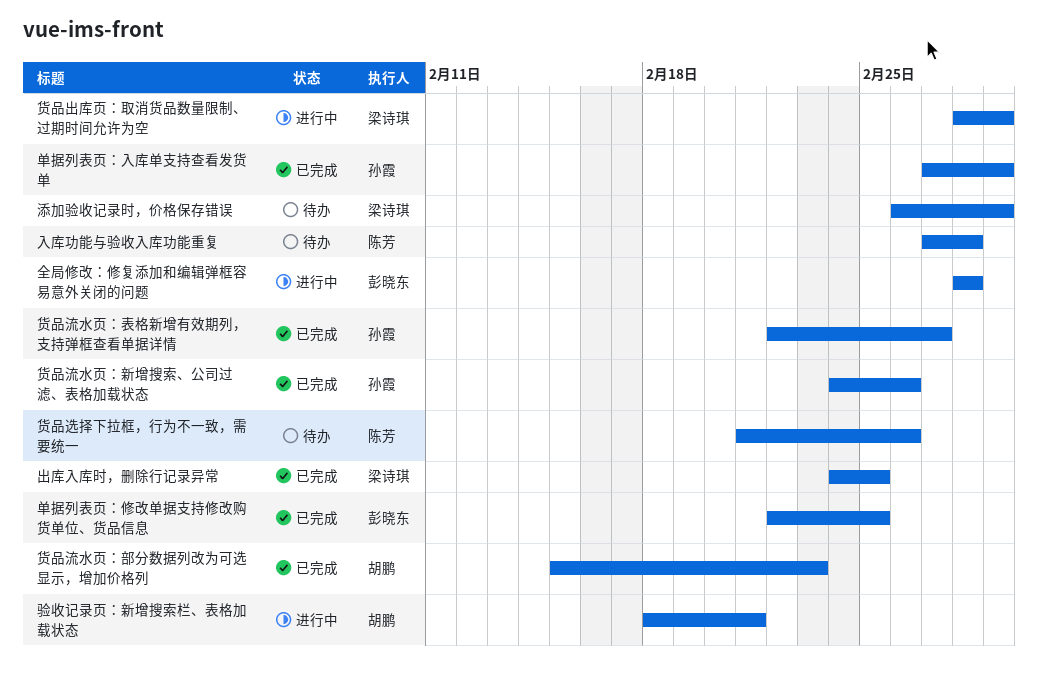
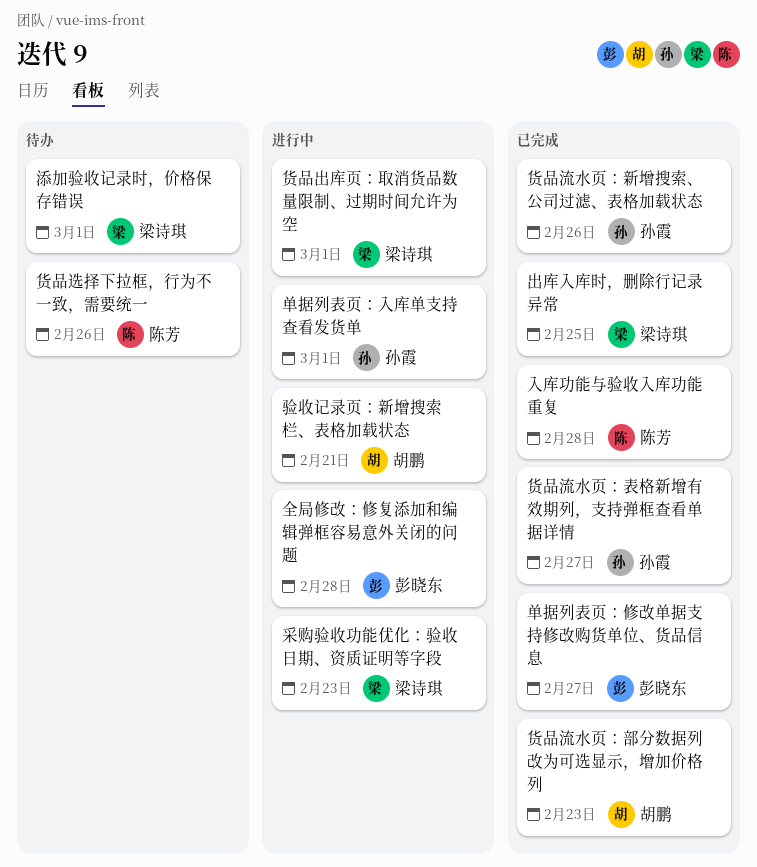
入库功能与验收入库功能重复, status: 待办 -> 已完成
单据列表页：修改单据支持修改购货单位、货品信息, due: Feb 25 -> Feb 27
单据列表页：入库单支持查看发货单, status: 已完成 -> 进行中
采购验收功能优化：验收日期、资质证明等字段: none -> present

